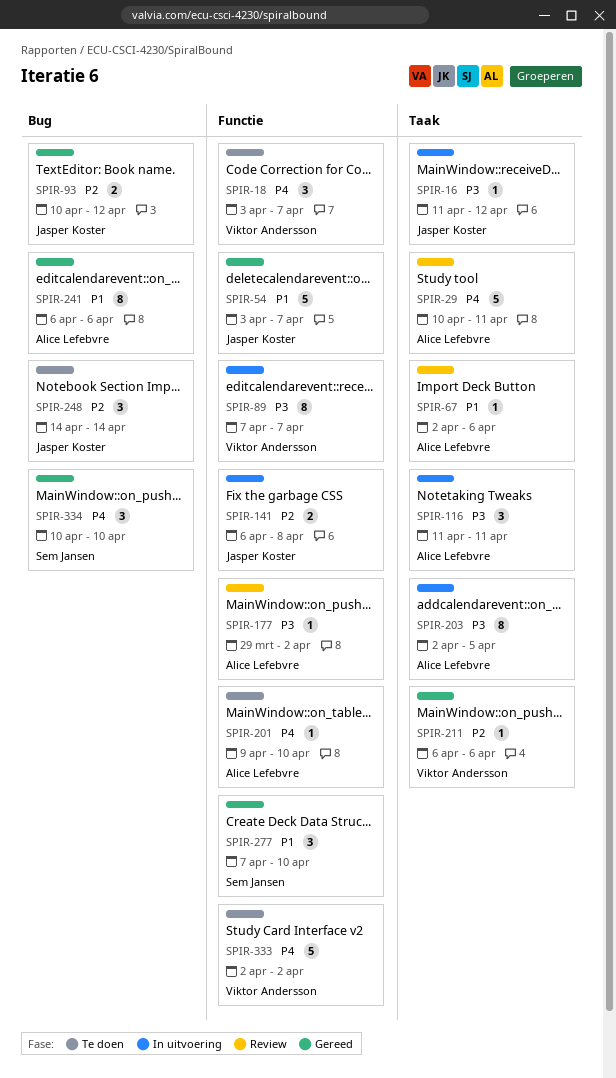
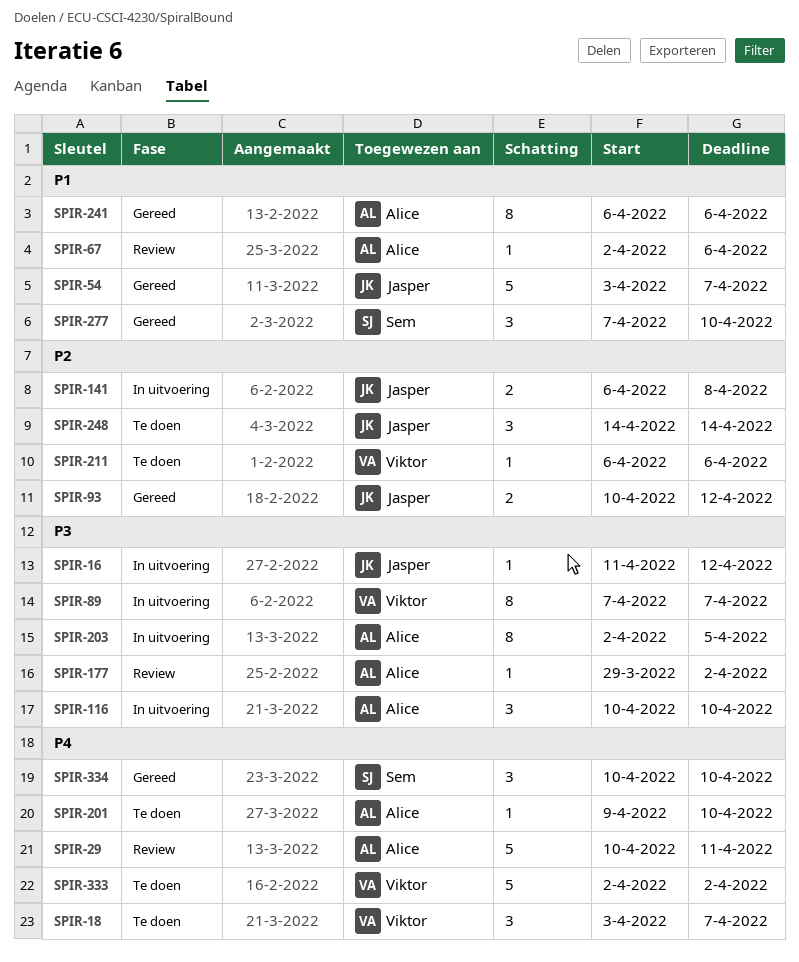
SPIR-116, start: Apr 11 -> Apr 10
SPIR-116, due: Apr 11 -> Apr 10
SPIR-211, status: Gereed -> Te doen

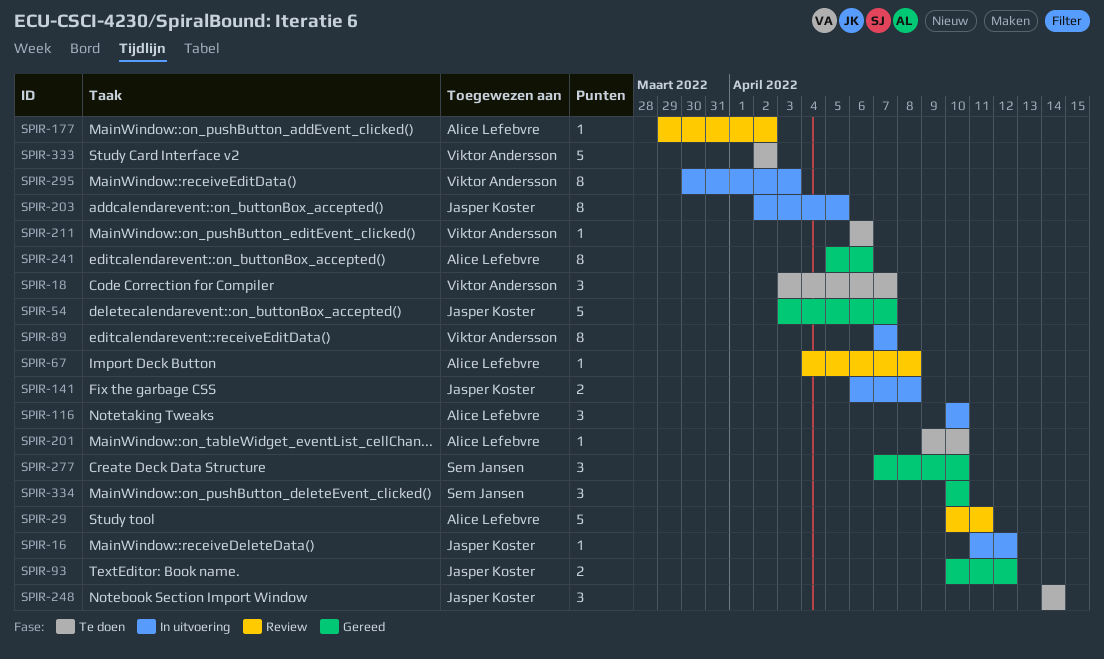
SPIR-67, start: Apr 2 -> Apr 4
SPIR-67, due: Apr 6 -> Apr 8
SPIR-203, owner: Alice Lefebvre -> Jasper Koster
SPIR-241, start: Apr 6 -> Apr 5
SPIR-295: none -> present

